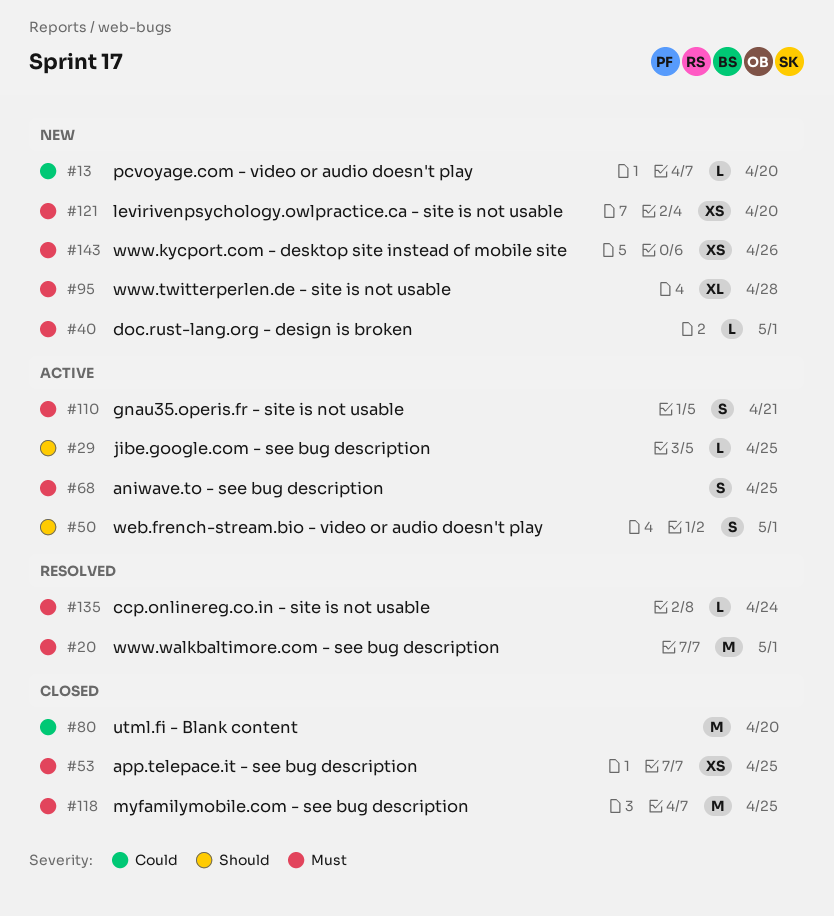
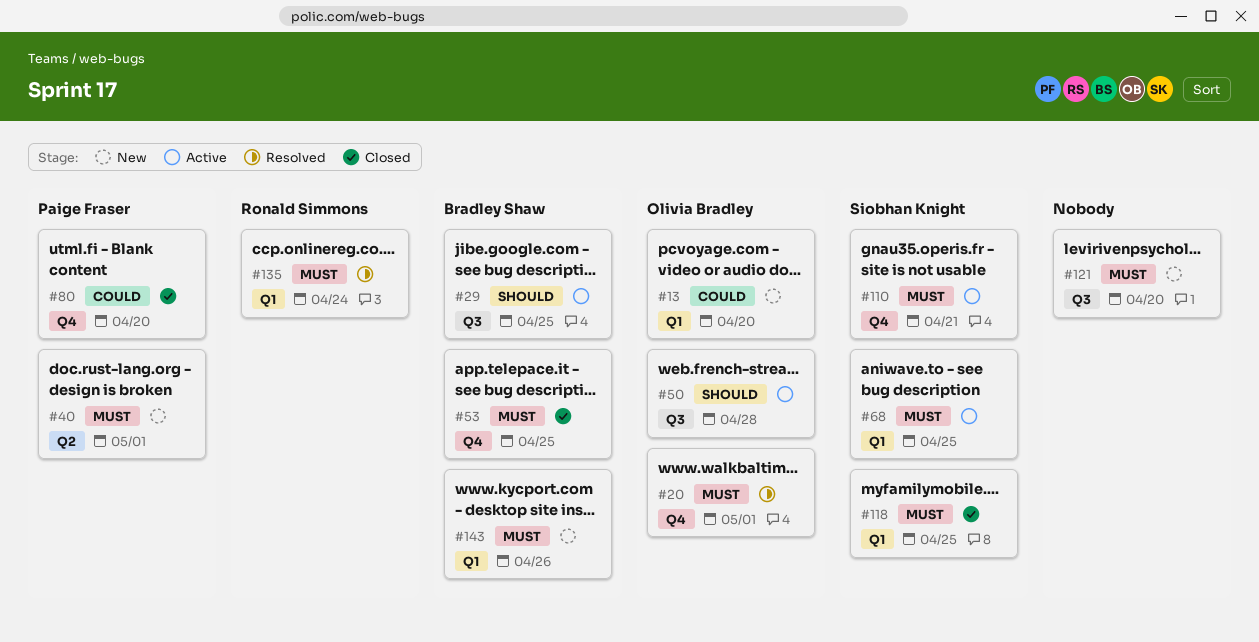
#50, due: May 1 -> Apr 28
#95: present -> none

